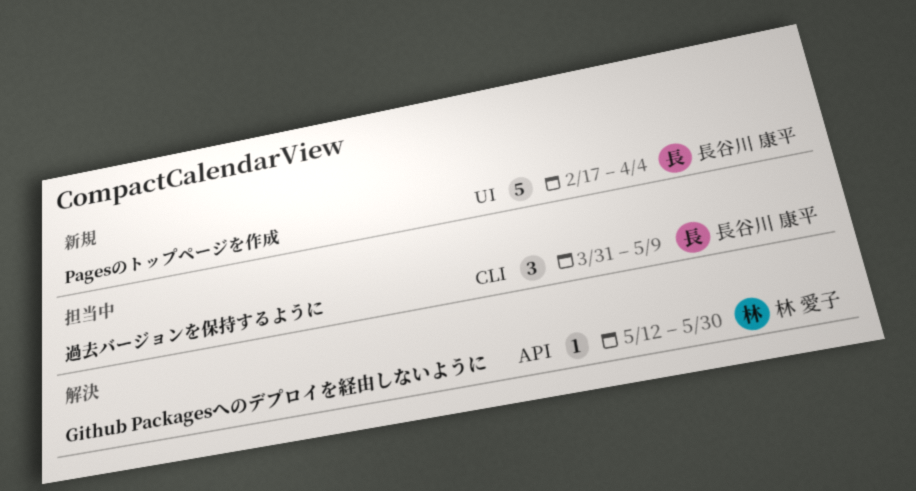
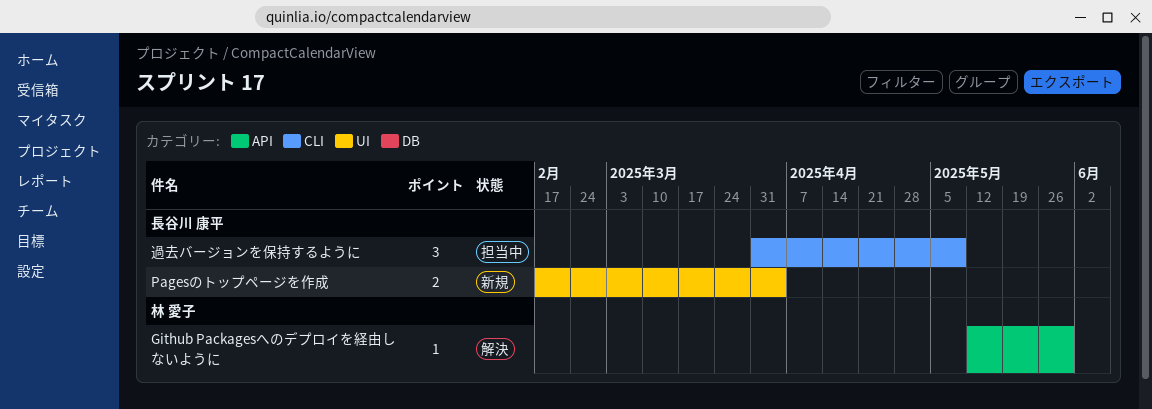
Pagesのトップページを作成, estimate: 5 -> 2

